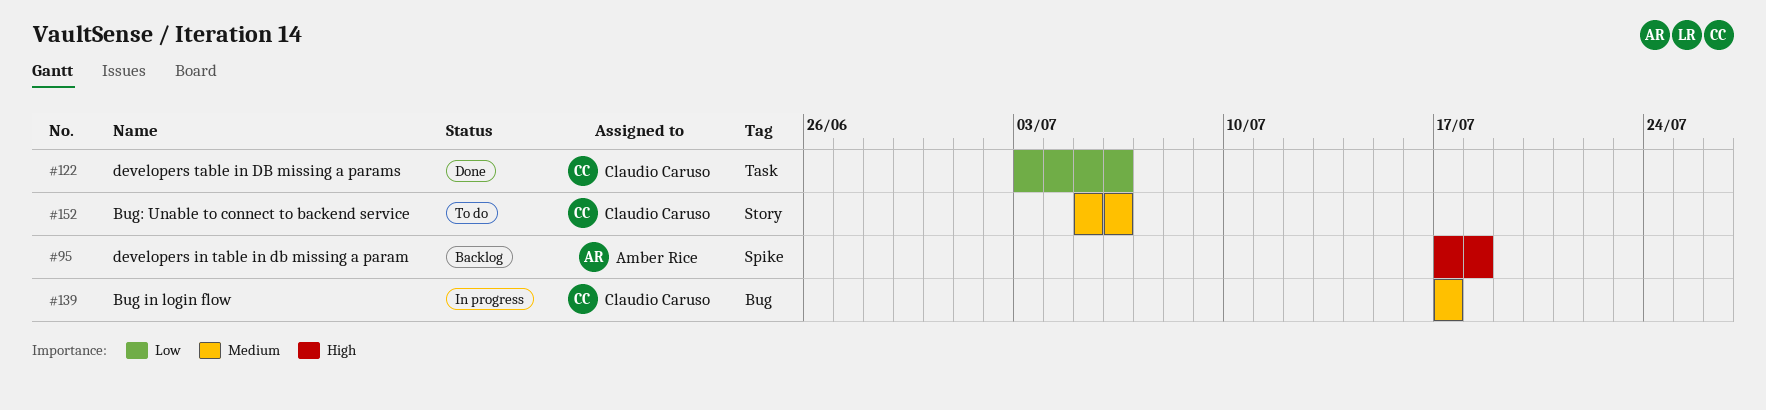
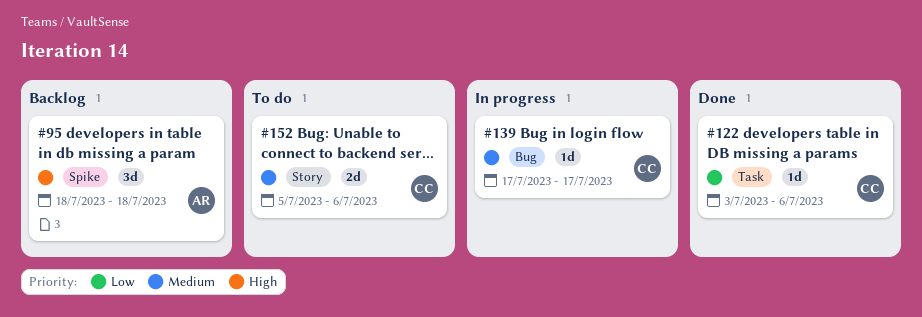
#95, start: Jul 17 -> Jul 18

